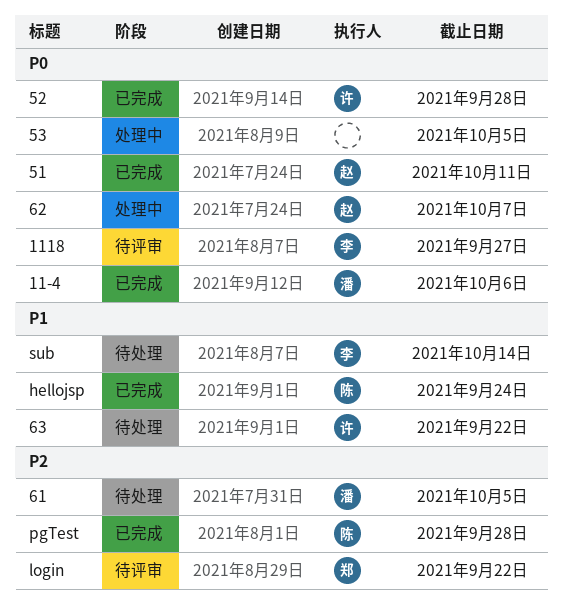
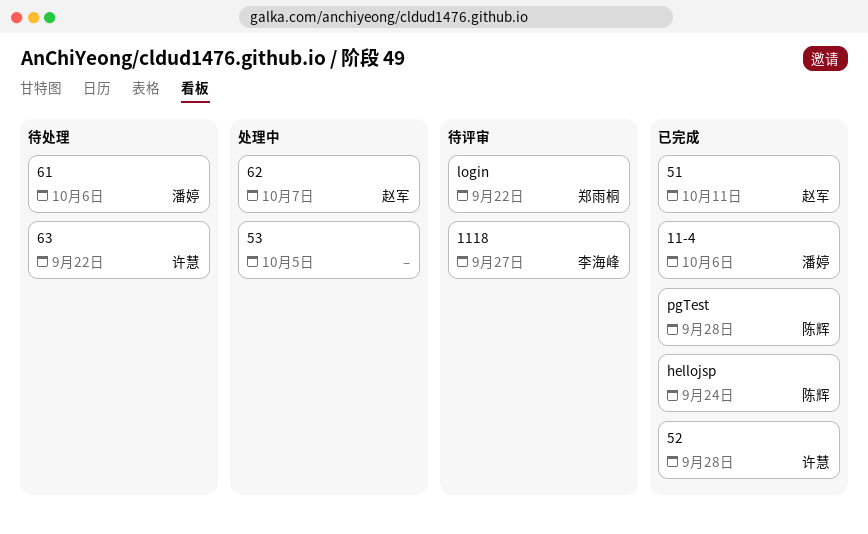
61, due: Oct 5 -> Oct 6
sub: present -> none

